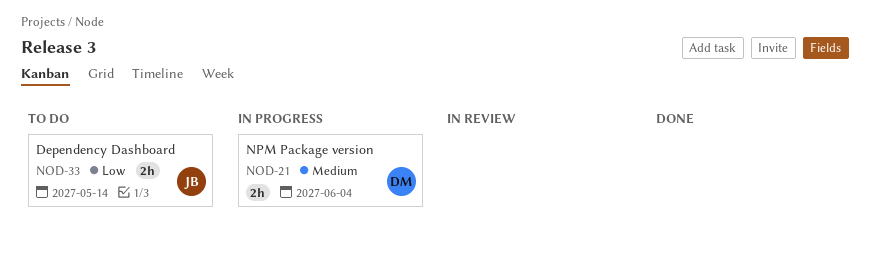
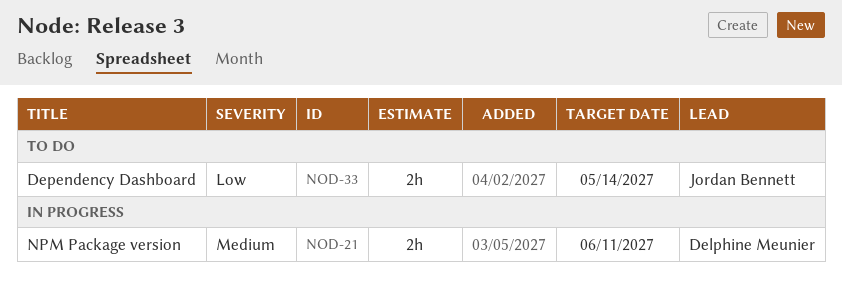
NOD-21, due: Jun 4 -> Jun 11

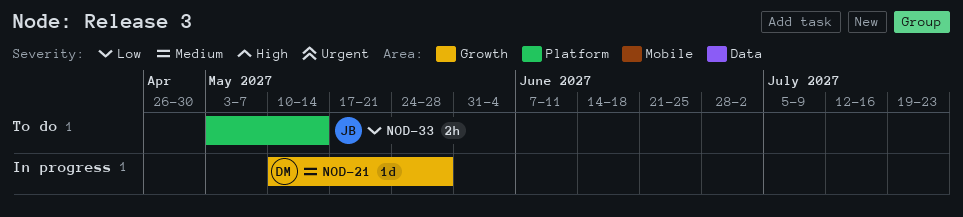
NOD-21, estimate: 2h -> 1d
NOD-21, due: Jun 11 -> May 28

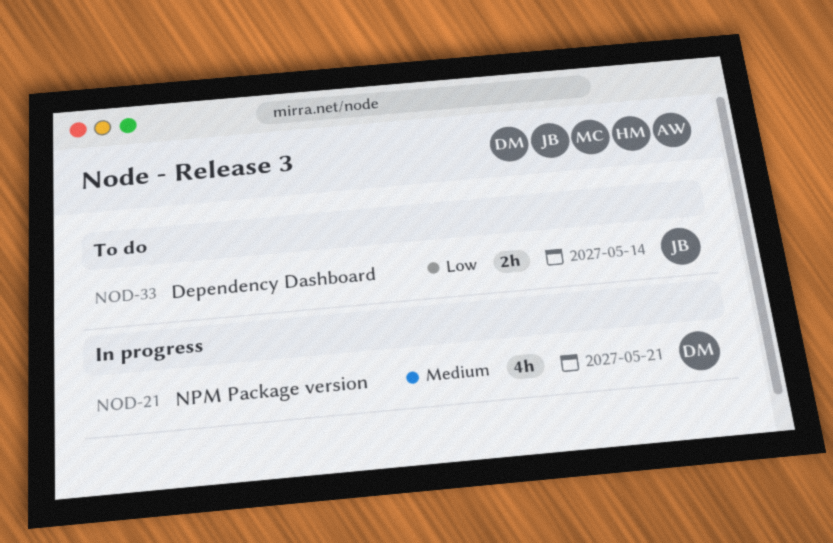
NOD-21, estimate: 1d -> 4h
NOD-21, due: May 28 -> May 21

